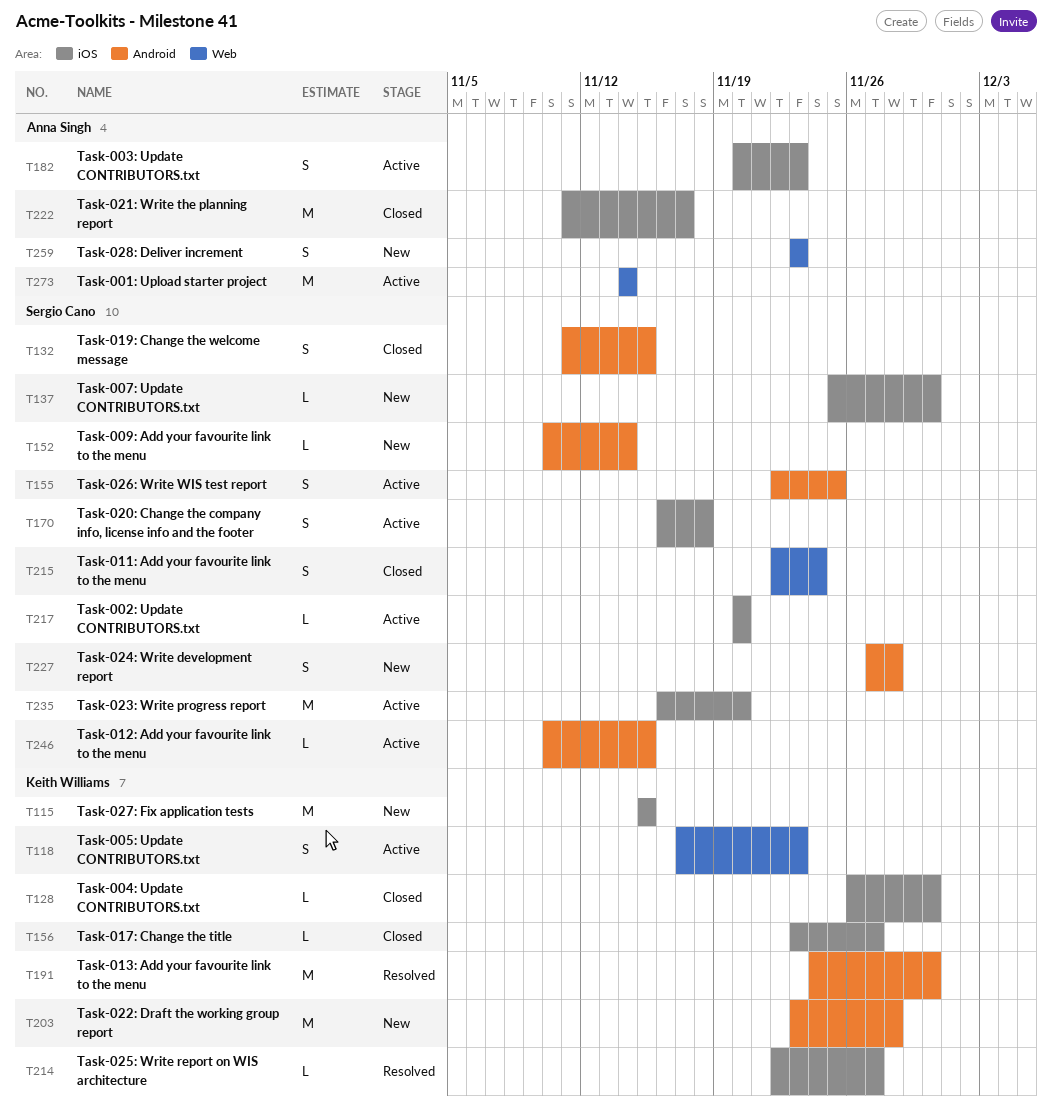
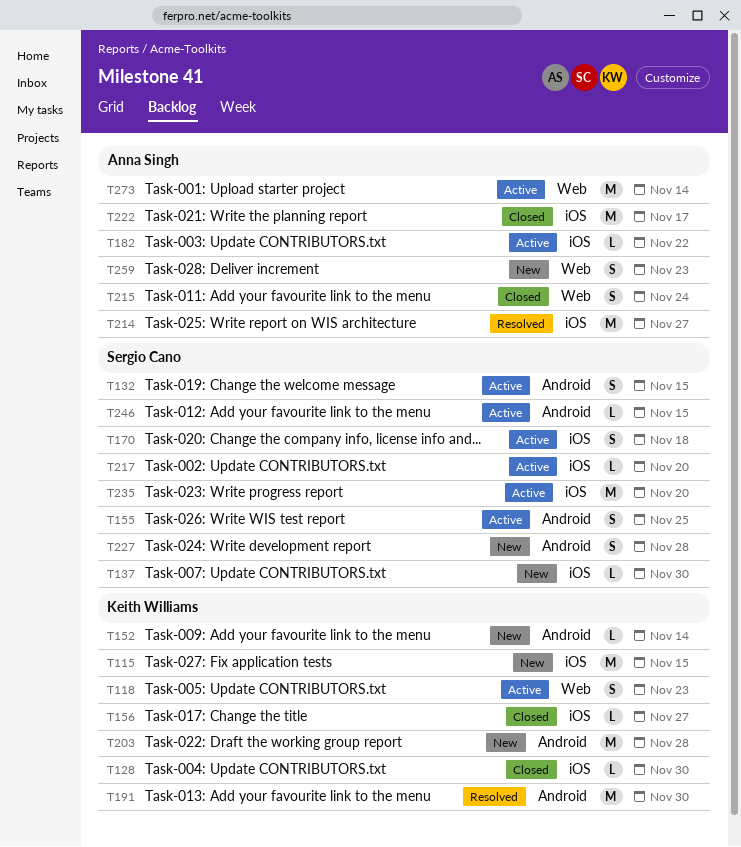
T132, status: Closed -> Active
T152, owner: Sergio Cano -> Keith Williams
T182, estimate: S -> L
T182, due: Nov 23 -> Nov 22
T214, owner: Keith Williams -> Anna Singh
T214, estimate: L -> M
T215, owner: Sergio Cano -> Anna Singh

